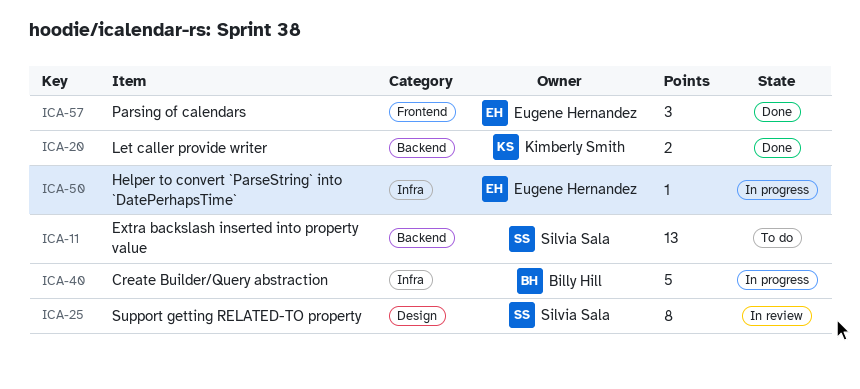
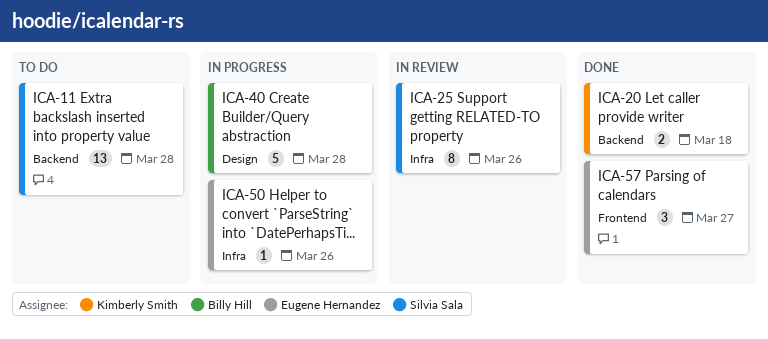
ICA-25, label: Design -> Infra
ICA-40, label: Infra -> Design

